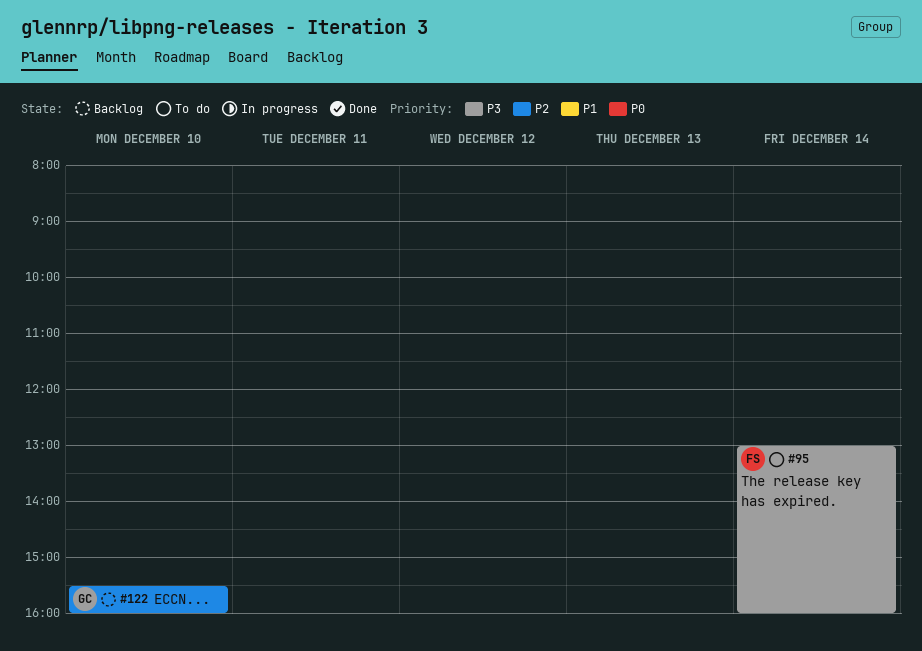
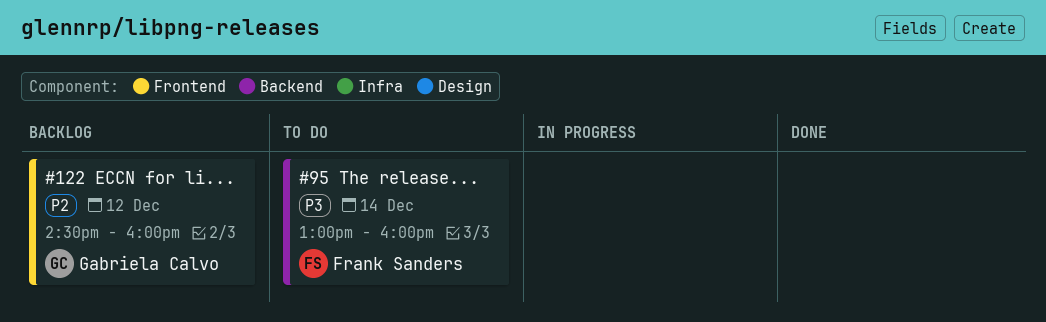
#122, day: Dec 10 -> Dec 12
#122, begins: 15:30 -> 14:30

